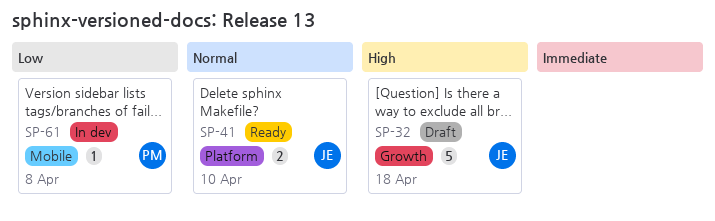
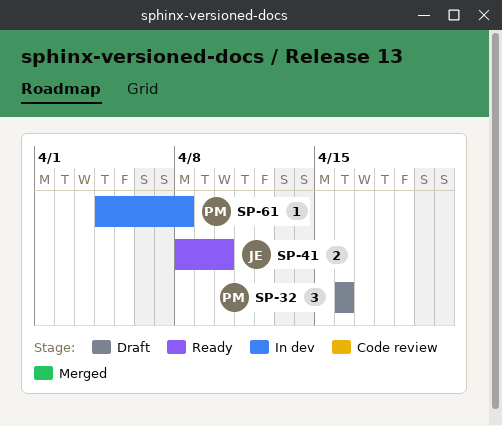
SP-32, owner: JE -> PM
SP-32, estimate: 5 -> 3
SP-32, due: Apr 18 -> Apr 16

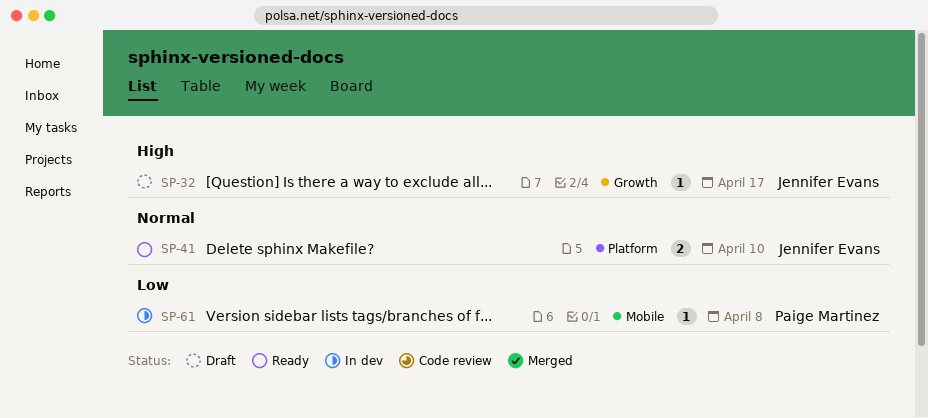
SP-32, owner: Paige Martinez -> Jennifer Evans
SP-32, estimate: 3 -> 1
SP-32, due: Apr 16 -> Apr 17

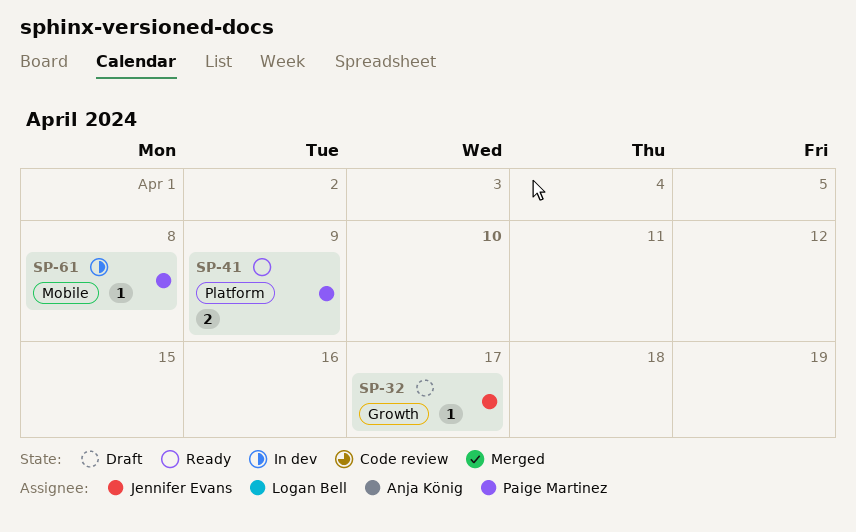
SP-41, owner: Jennifer Evans -> Paige Martinez
SP-41, due: Apr 10 -> Apr 9

